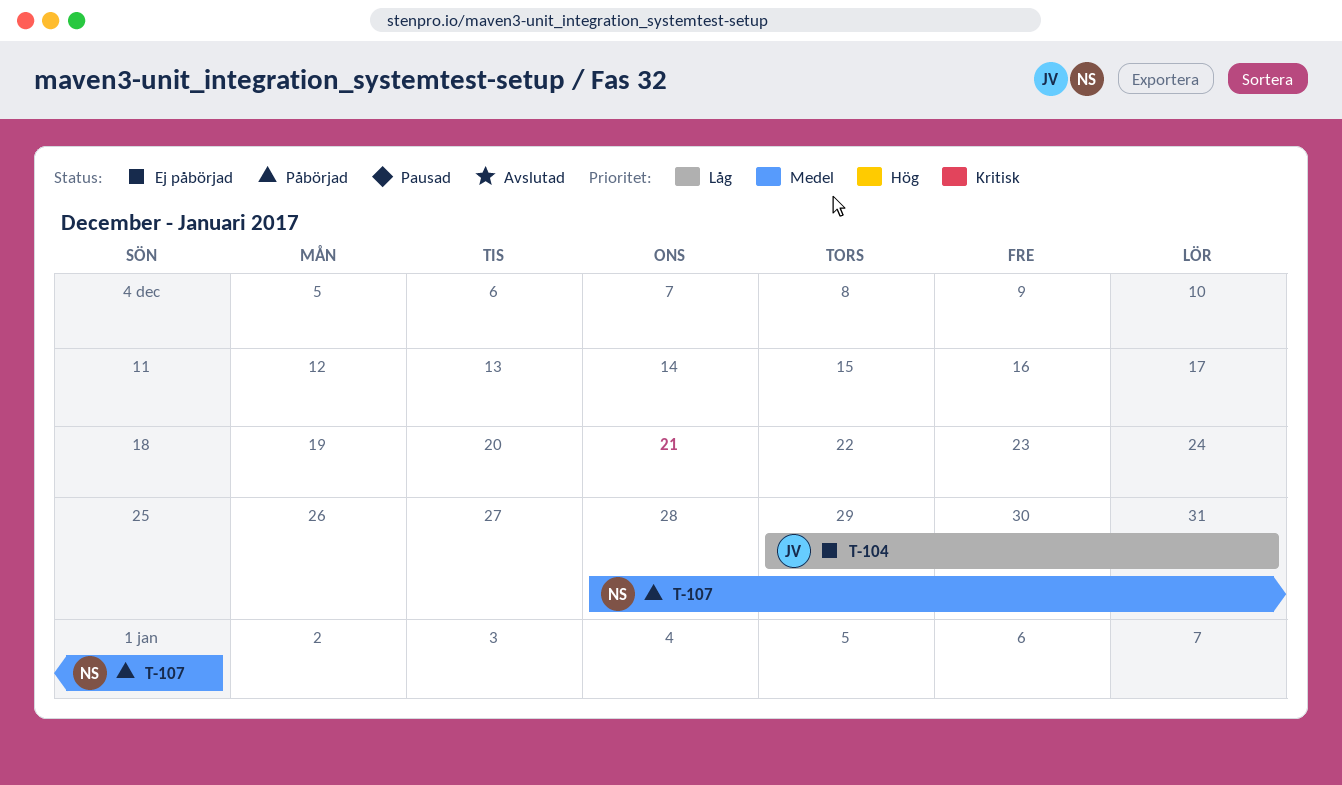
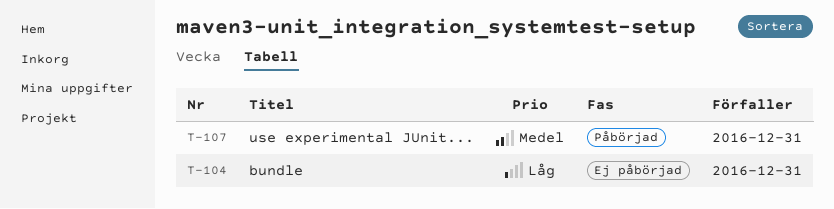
T-107, due: Jan 1 -> Dec 31

